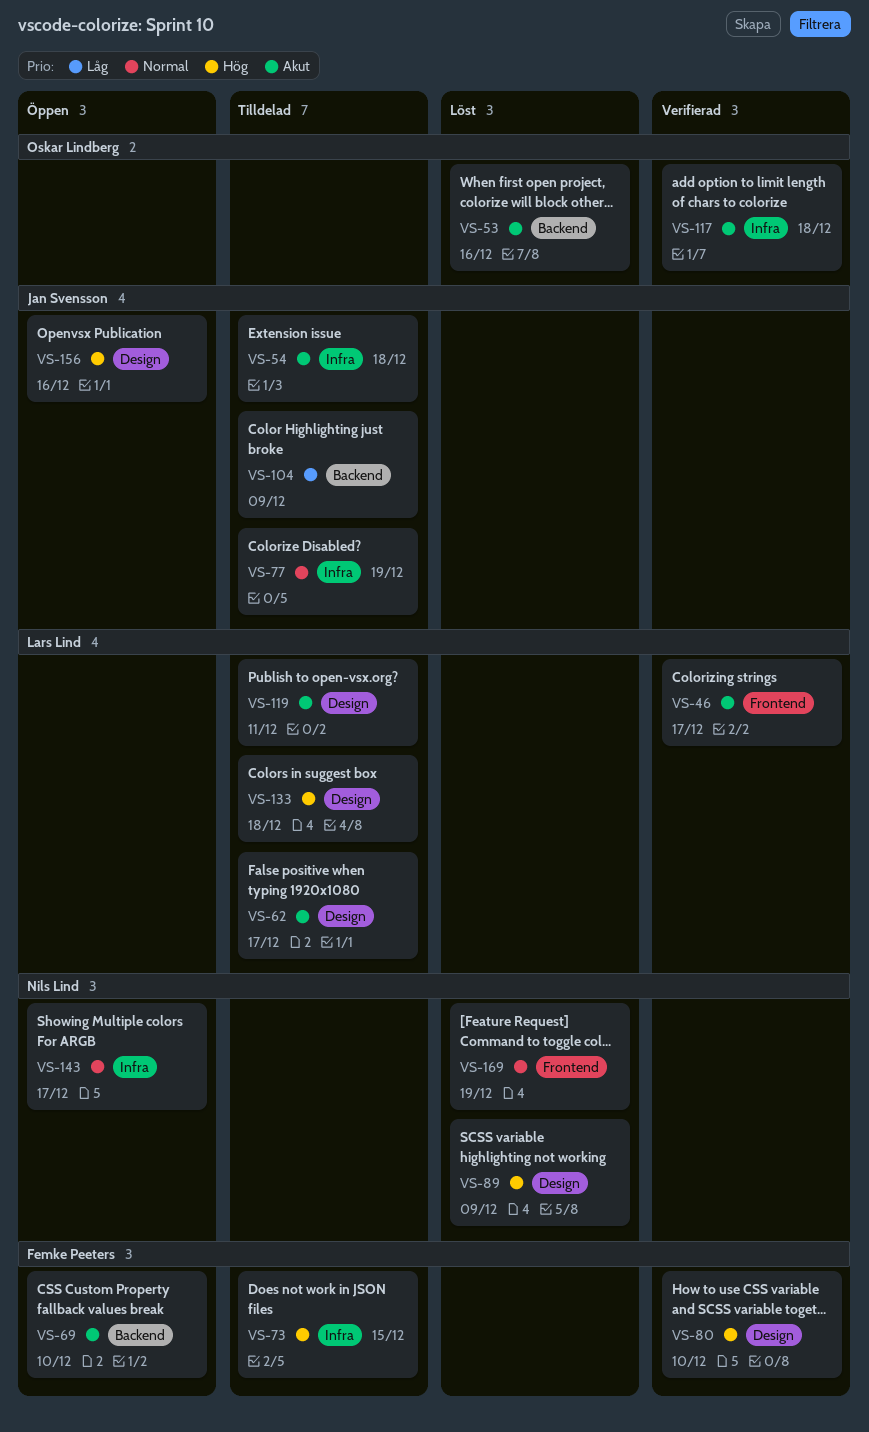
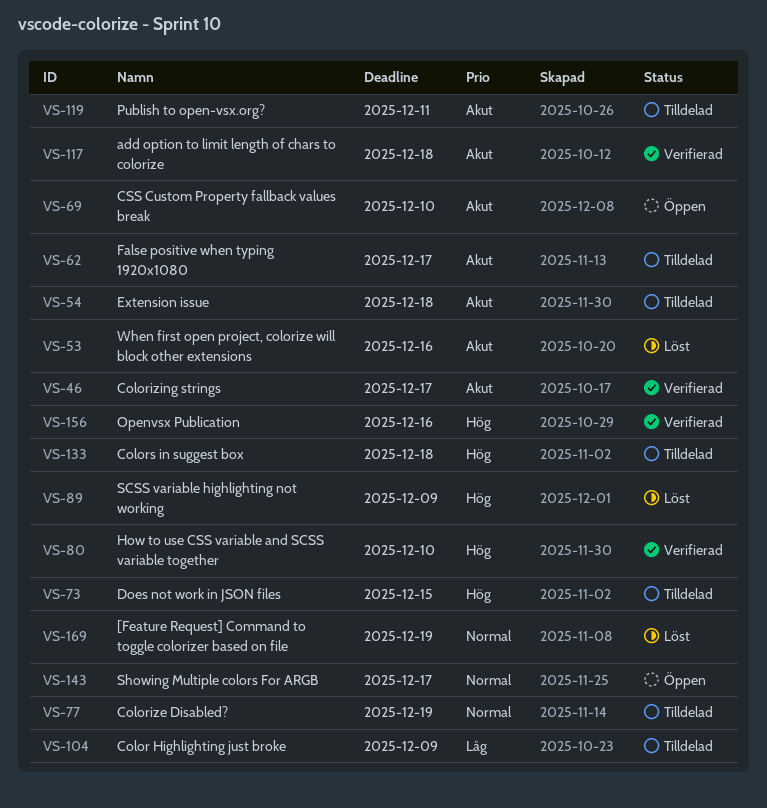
VS-156, status: Öppen -> Verifierad

